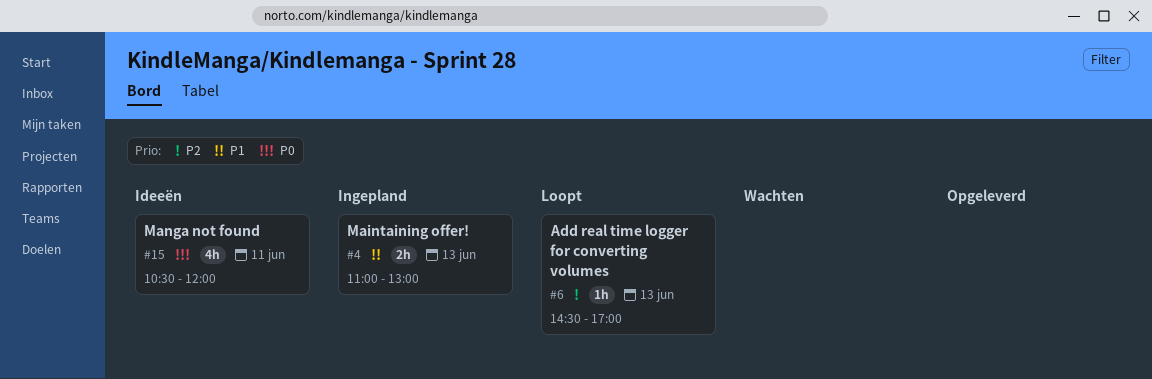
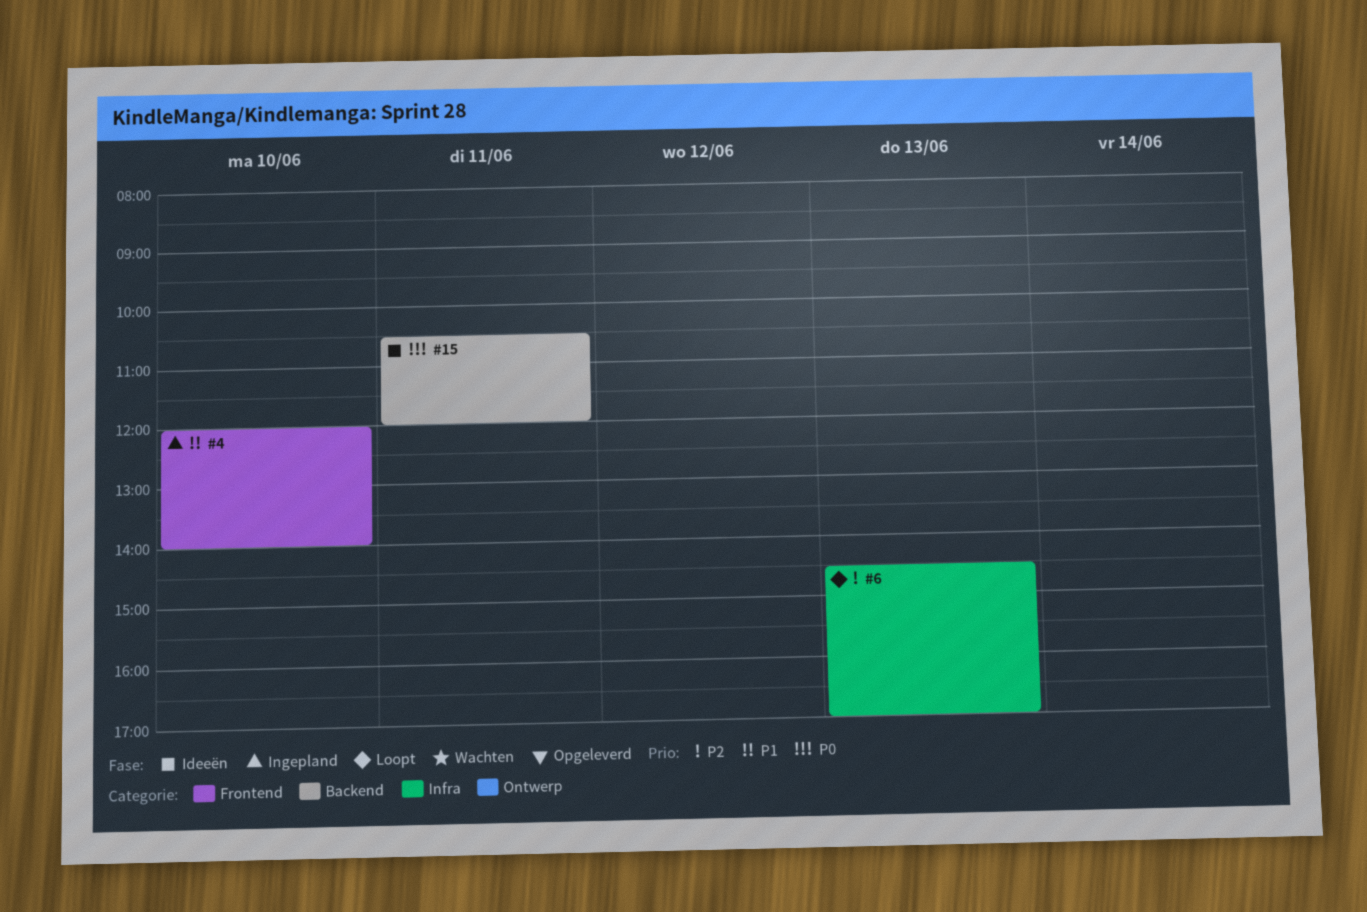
#4, day: Jun 13 -> Jun 10
#4, begins: 11:00 -> 12:00
#4, ends: 13:00 -> 14:00

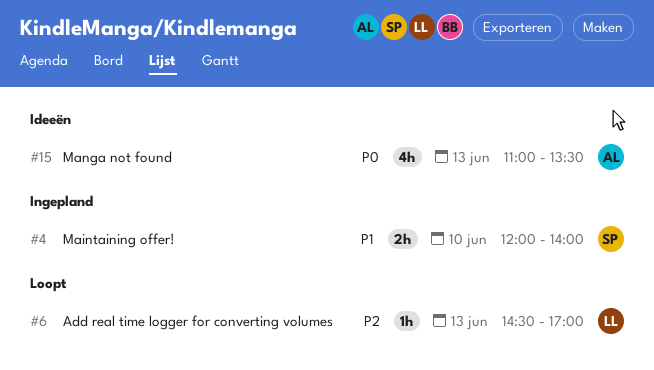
#15, day: Jun 11 -> Jun 13
#15, begins: 10:30 -> 11:00
#15, ends: 12:00 -> 13:30

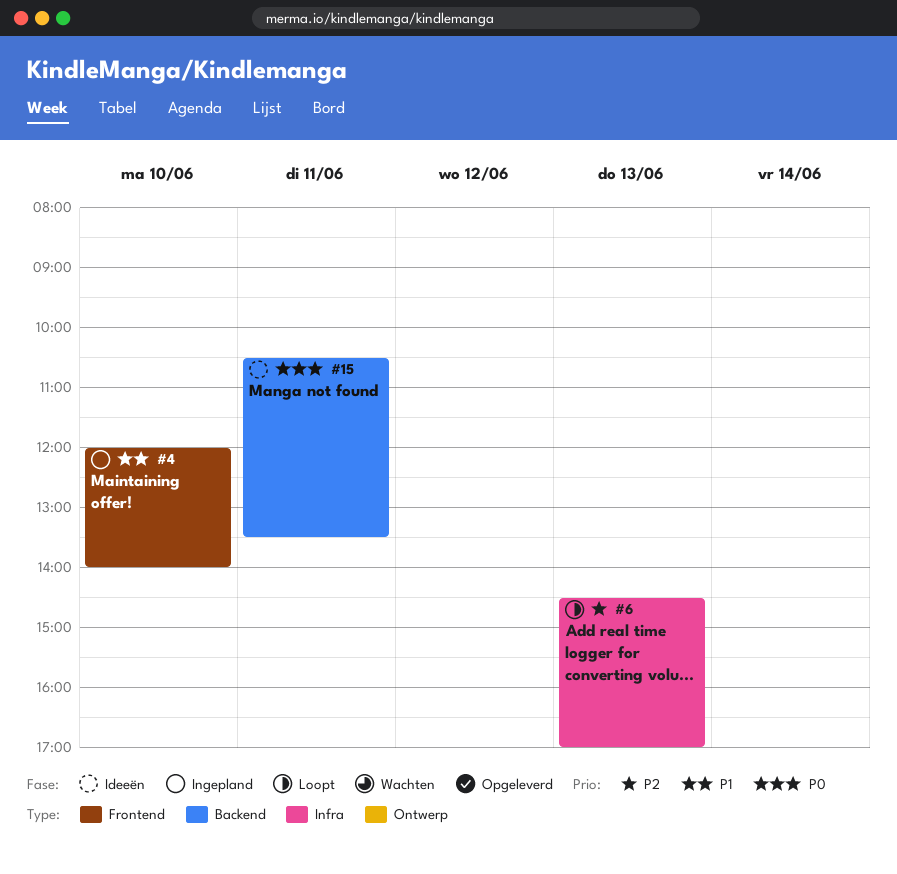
#15, day: Jun 13 -> Jun 11
#15, begins: 11:00 -> 10:30

